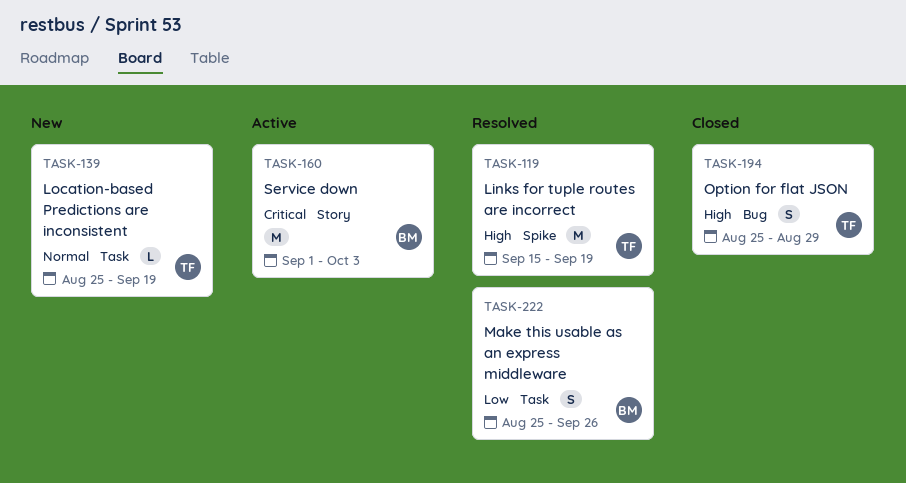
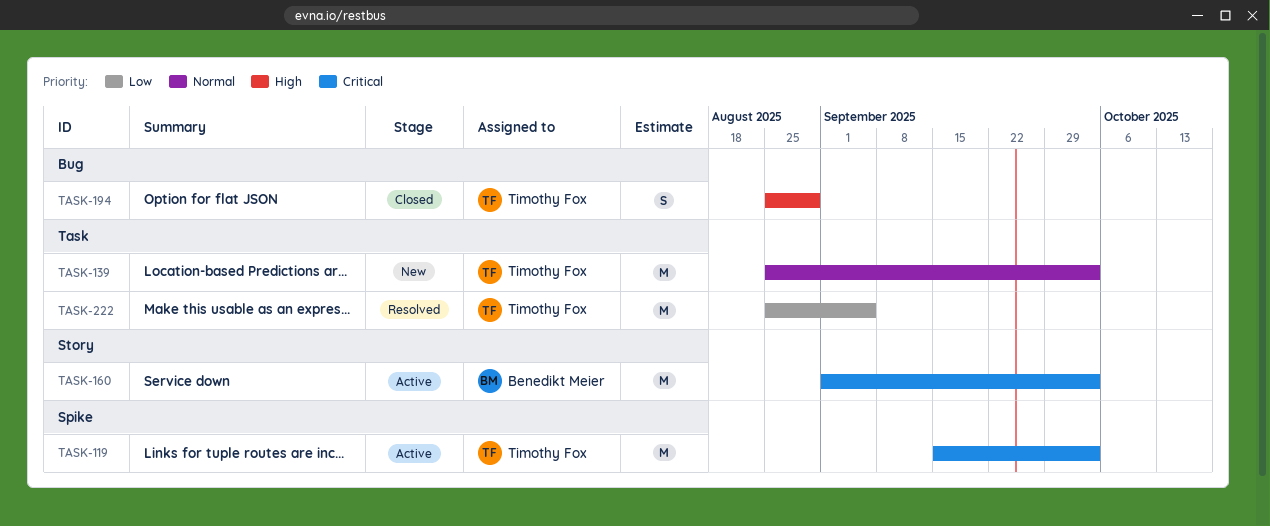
TASK-119, status: Resolved -> Active
TASK-119, priority: High -> Critical
TASK-119, due: Sep 19 -> Oct 3
TASK-139, estimate: L -> M
TASK-139, due: Sep 19 -> Oct 3
TASK-222, owner: Benedikt Meier -> Timothy Fox
TASK-222, estimate: S -> M
TASK-222, due: Sep 26 -> Sep 5

